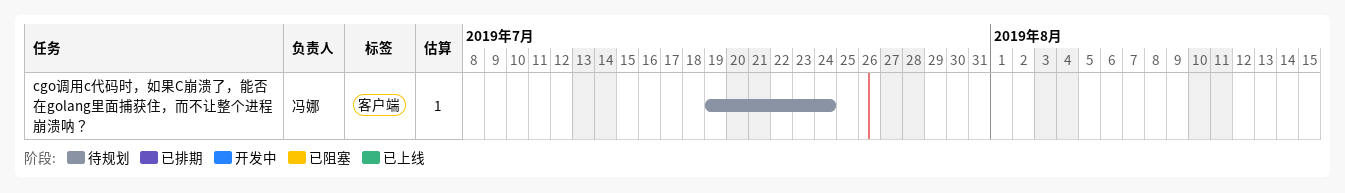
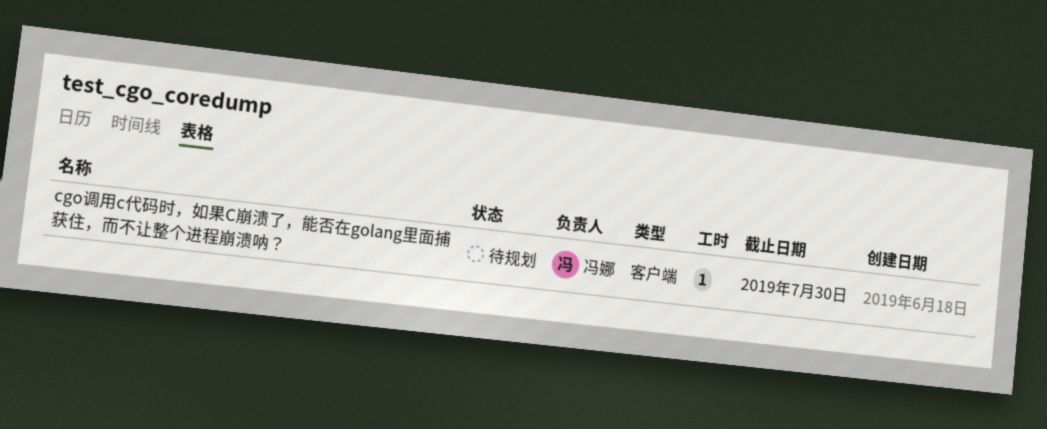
cgo调用c代码时，如果C崩溃了，能否在golang里面捕获住，而不让整个进程崩溃呐？, due: Jul 24 -> Jul 30

